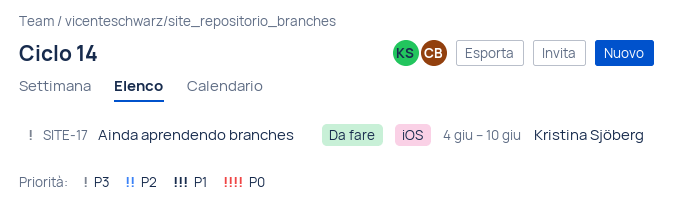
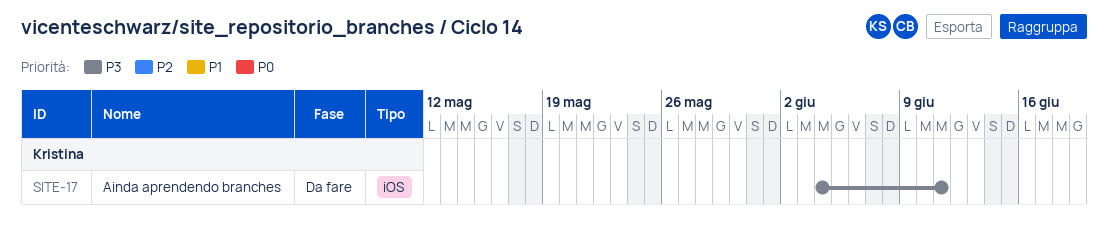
SITE-17, due: Jun 10 -> Jun 11

